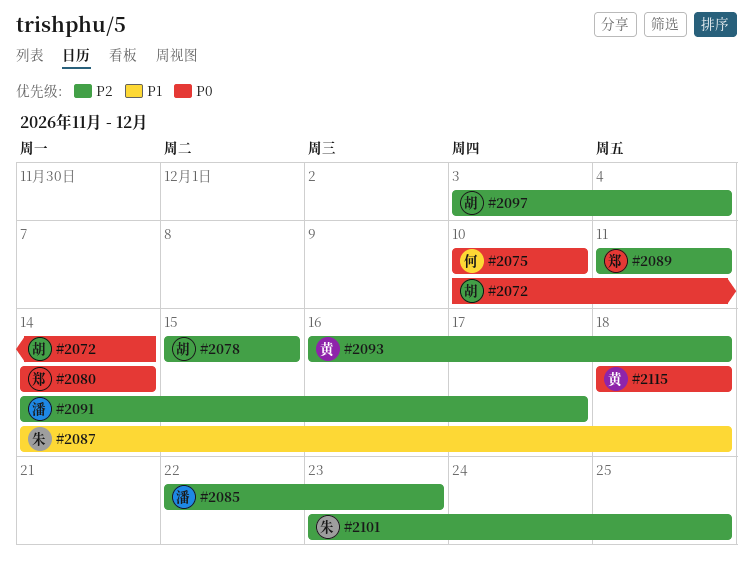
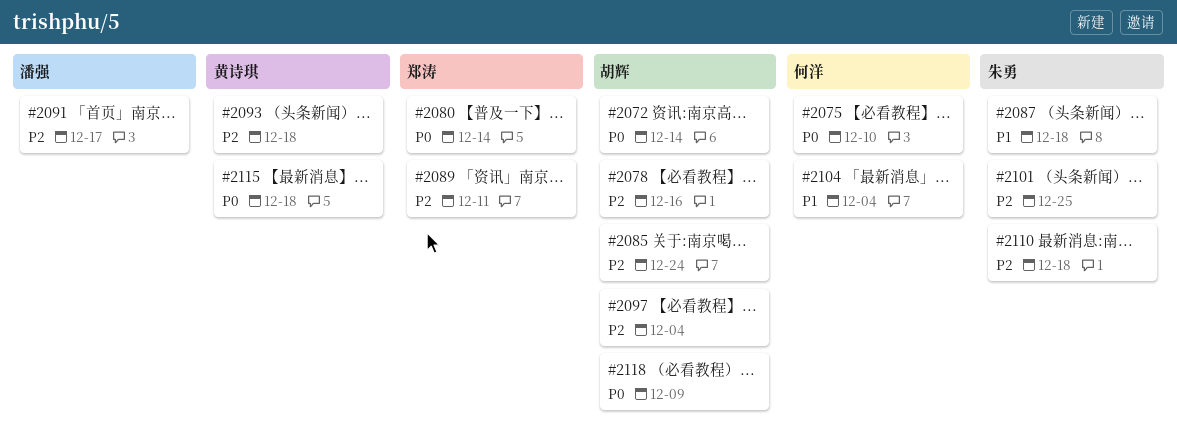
#2078, due: Dec 15 -> Dec 16
#2085, owner: 潘强 -> 胡辉
#2085, due: Dec 23 -> Dec 24
#2104: none -> present
#2110: none -> present
#2118: none -> present

